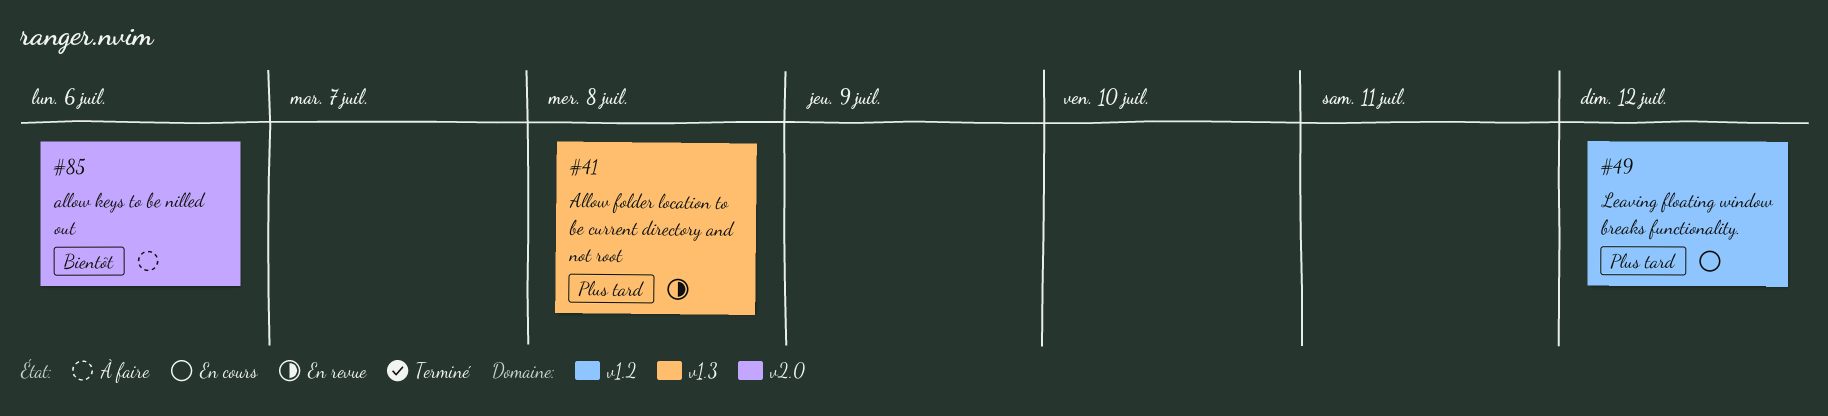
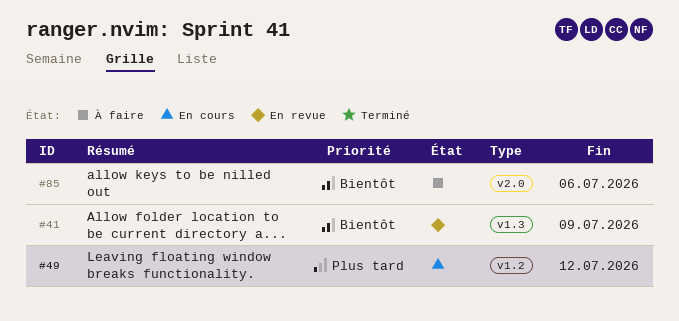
#41, priority: Plus tard -> Bientôt
#41, due: Jul 8 -> Jul 9

